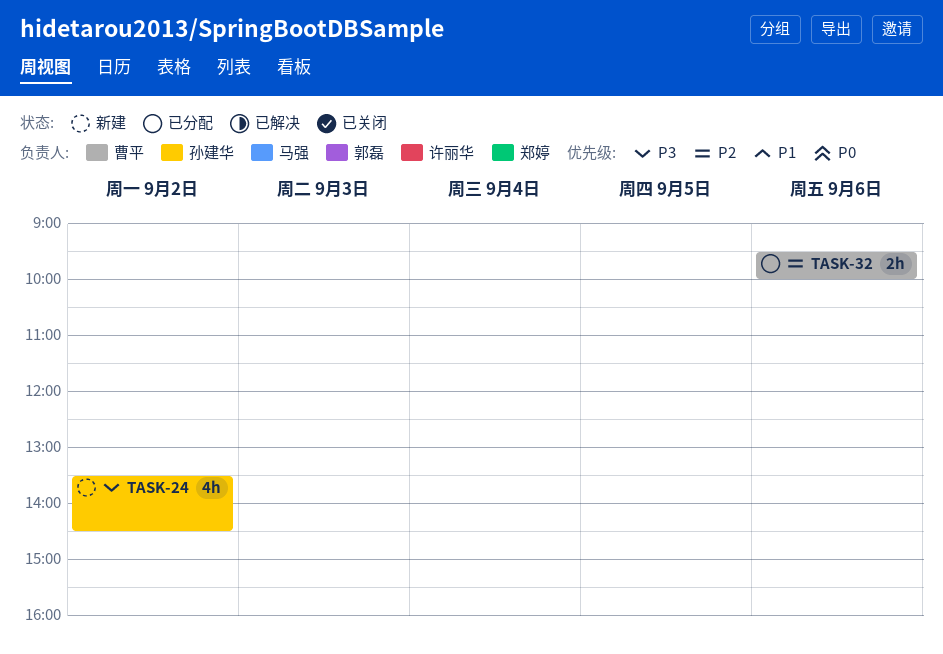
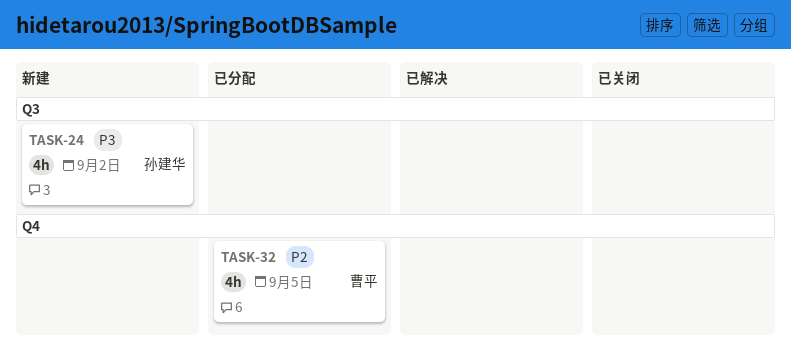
TASK-32, estimate: 2h -> 4h
TASK-32, day: Sep 6 -> Sep 5

